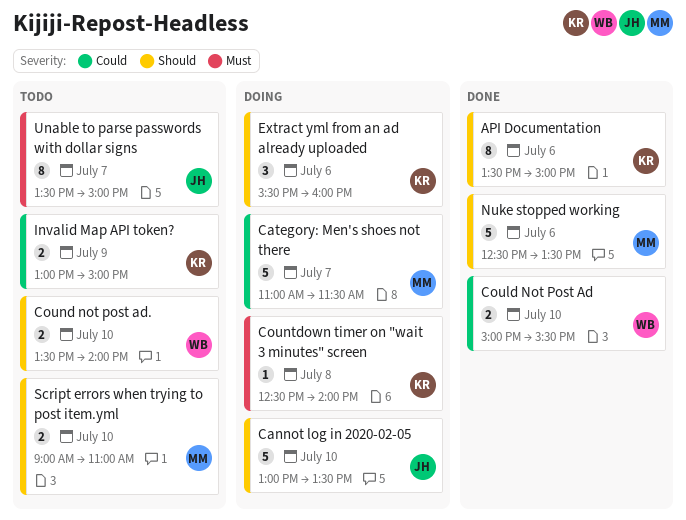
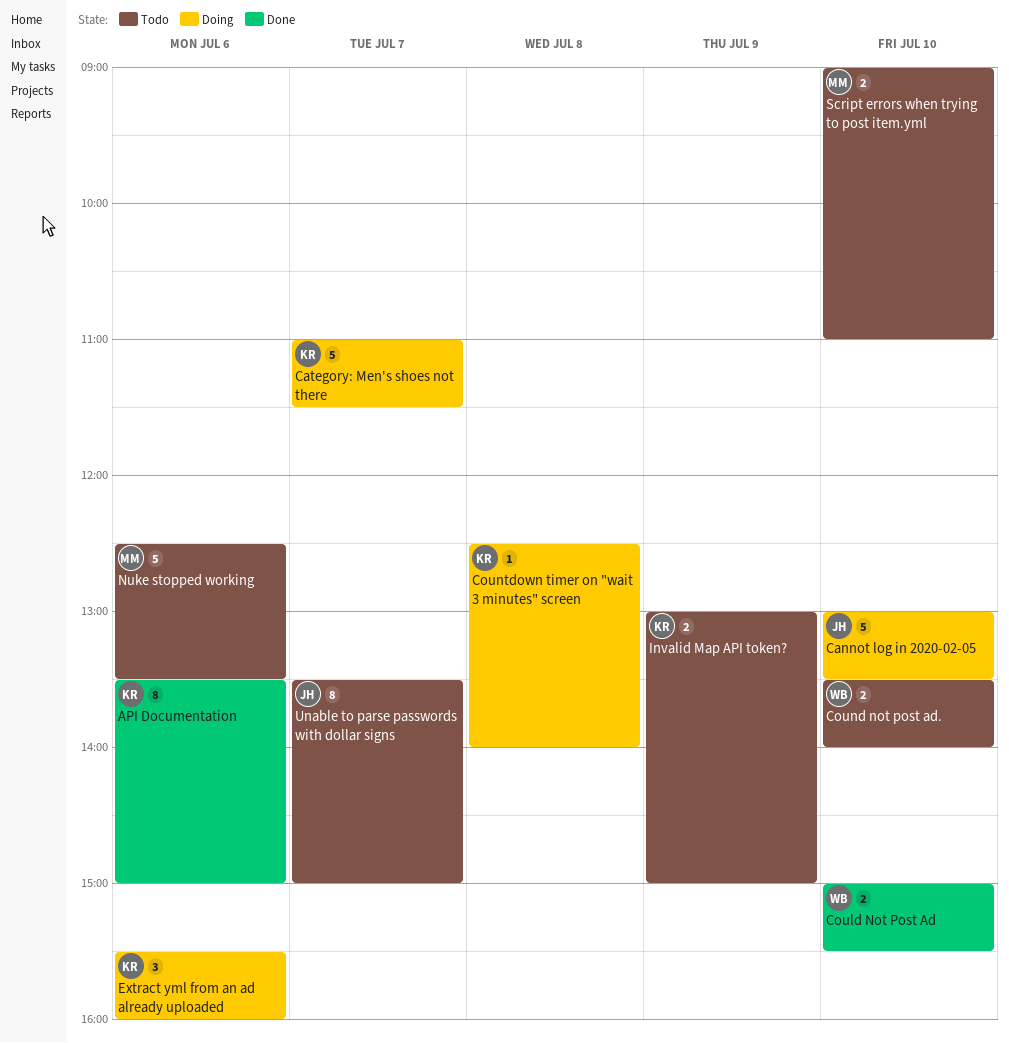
Category: Men's shoes not there, owner: MM -> KR
Nuke stopped working, status: Done -> Todo

